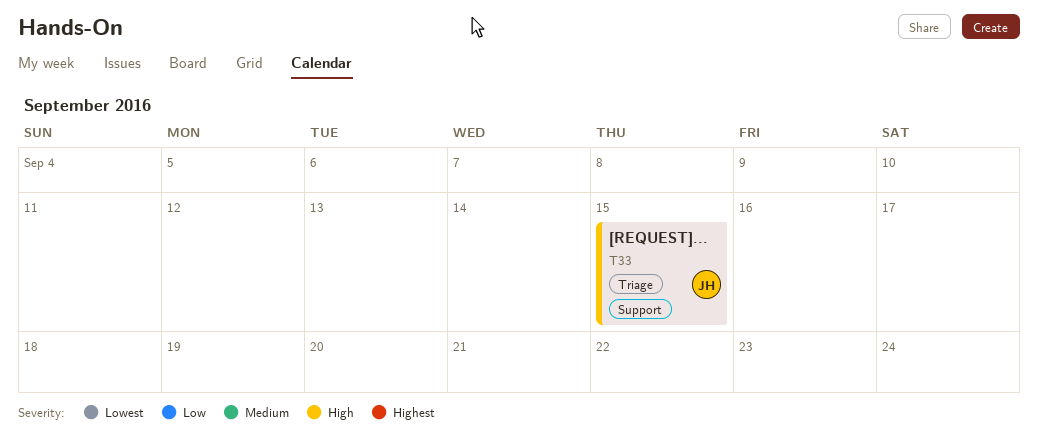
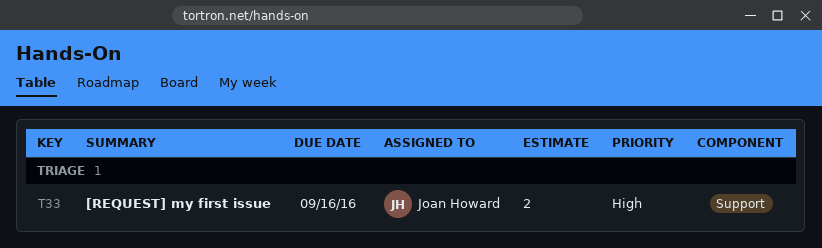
T33, due: Sep 15 -> Sep 16

